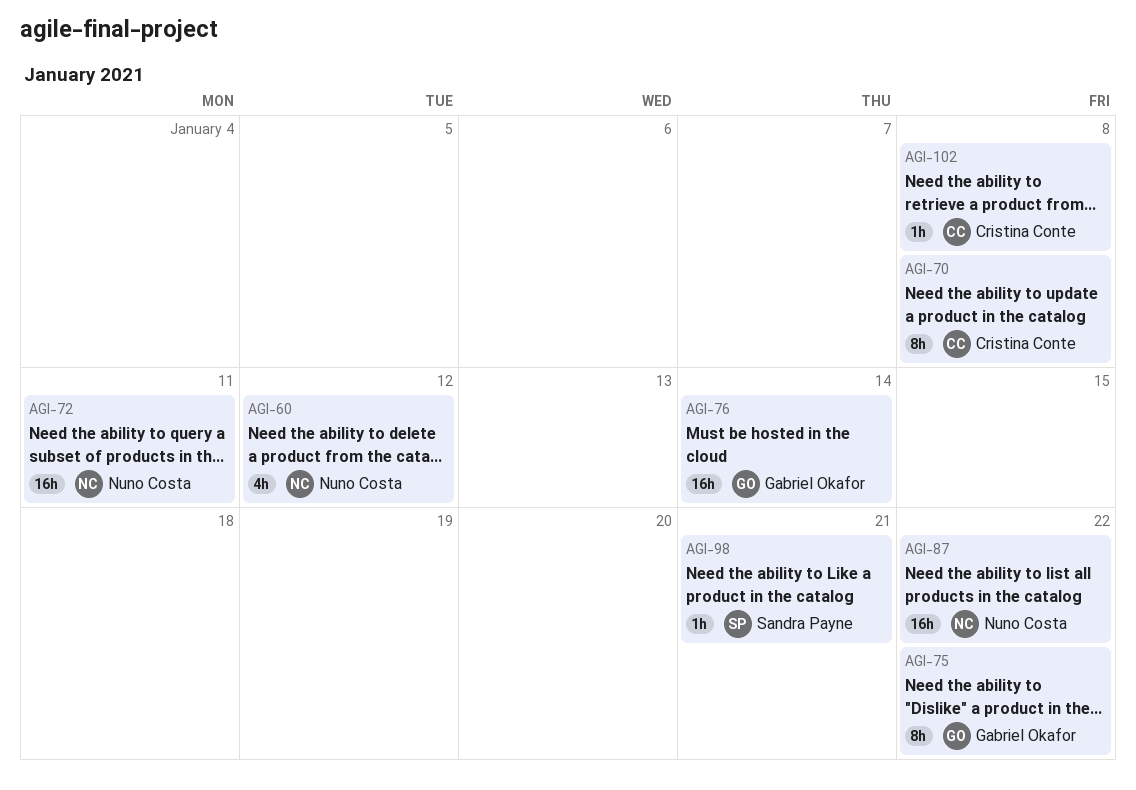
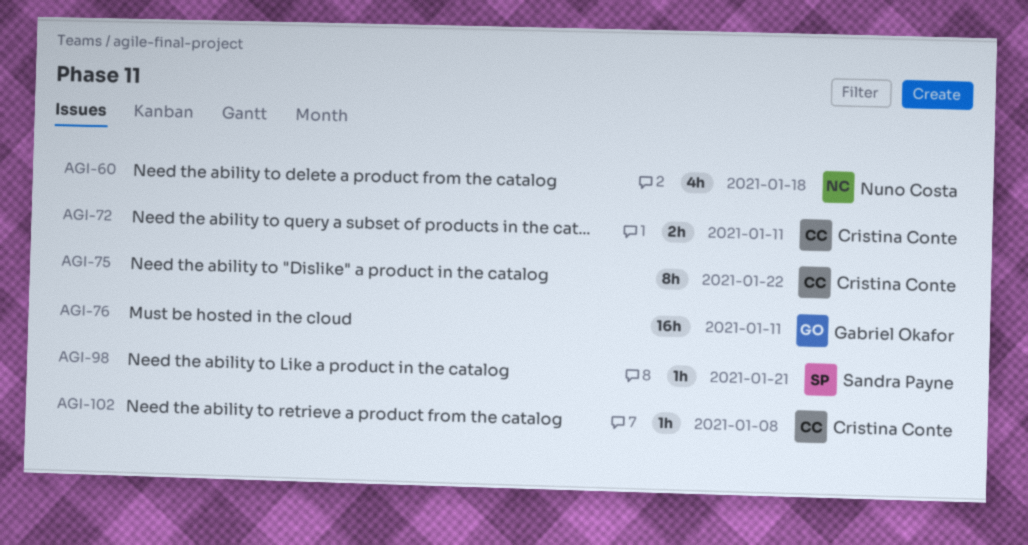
AGI-60, due: Jan 12 -> Jan 18
AGI-70: present -> none
AGI-72, owner: Nuno Costa -> Cristina Conte
AGI-72, estimate: 16h -> 2h
AGI-75, owner: Gabriel Okafor -> Cristina Conte
AGI-76, due: Jan 14 -> Jan 11
AGI-87: present -> none

